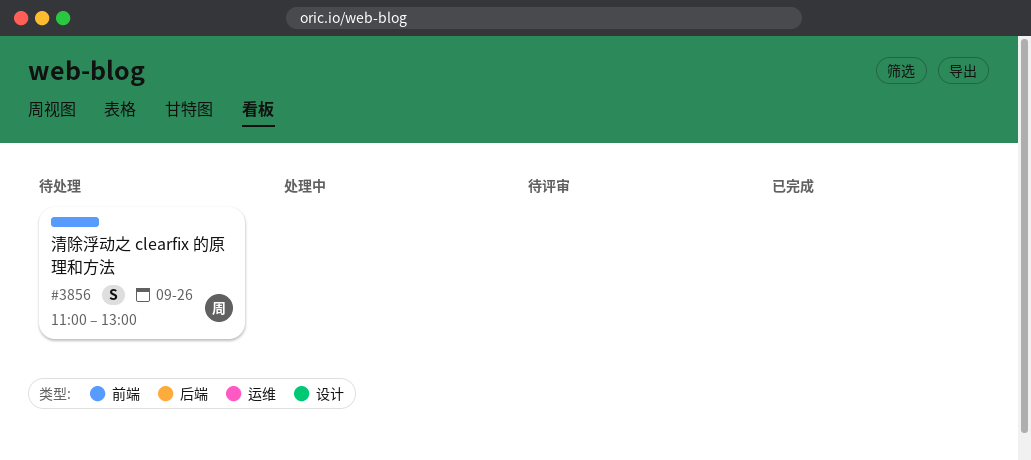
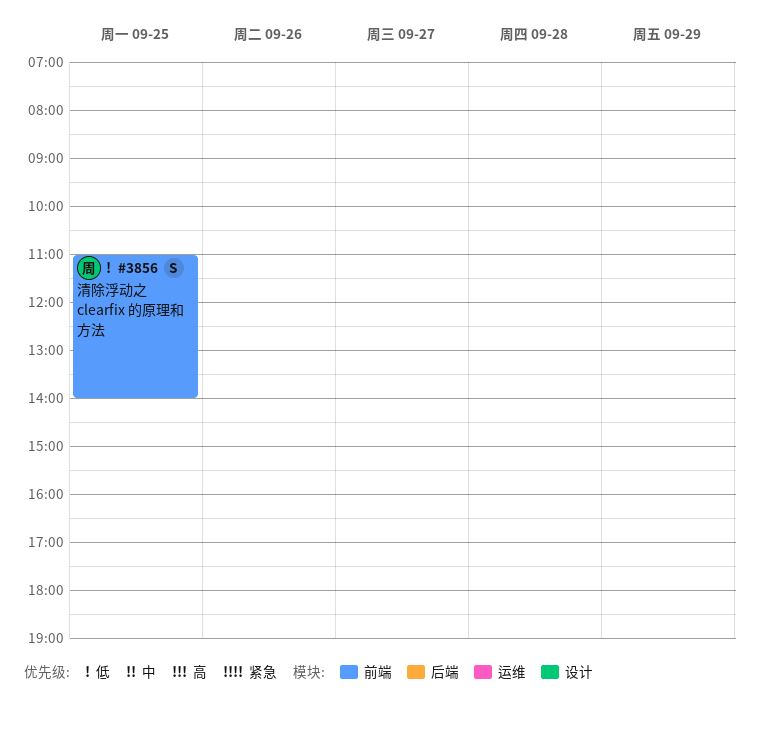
#3856, day: Sep 26 -> Sep 25
#3856, ends: 13:00 -> 14:00

